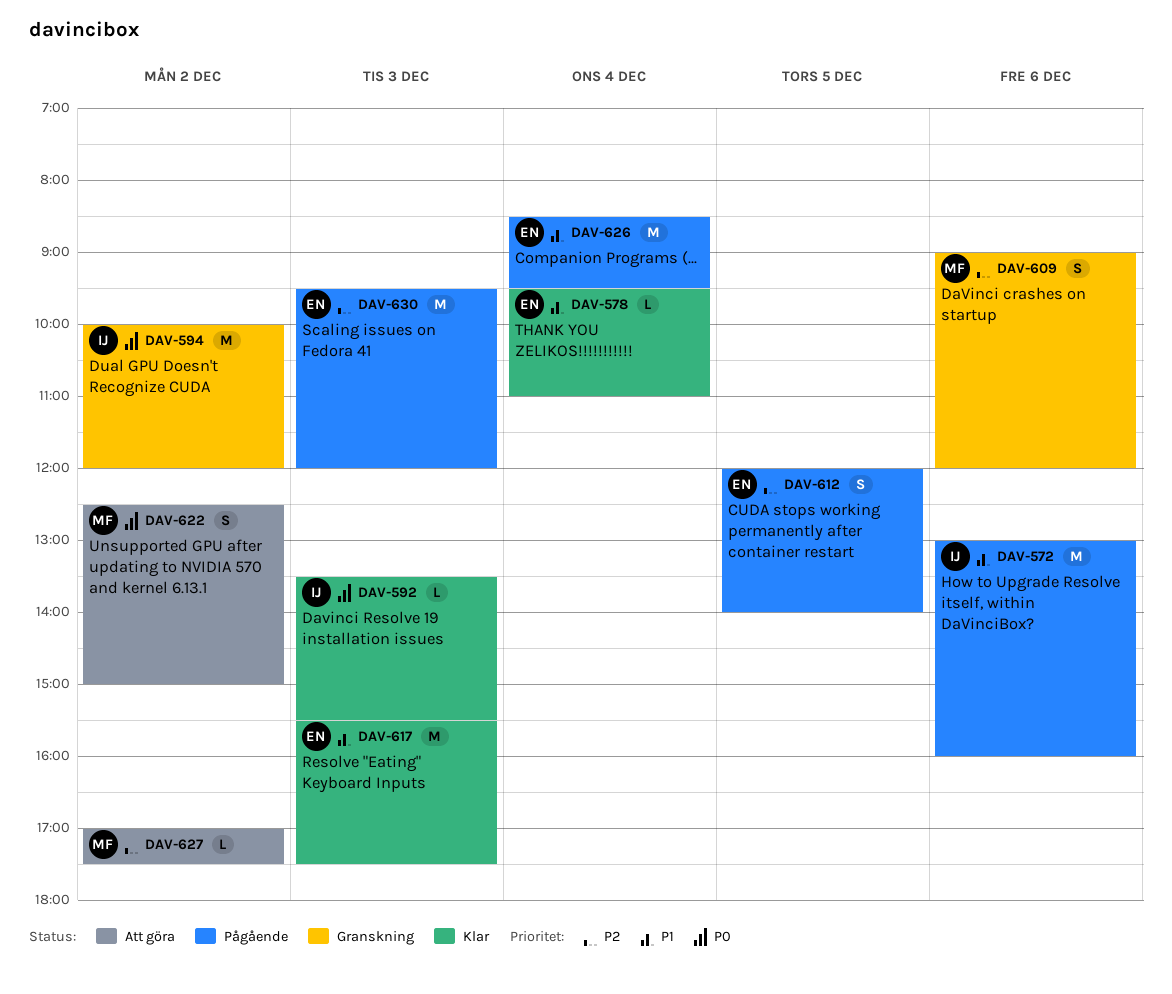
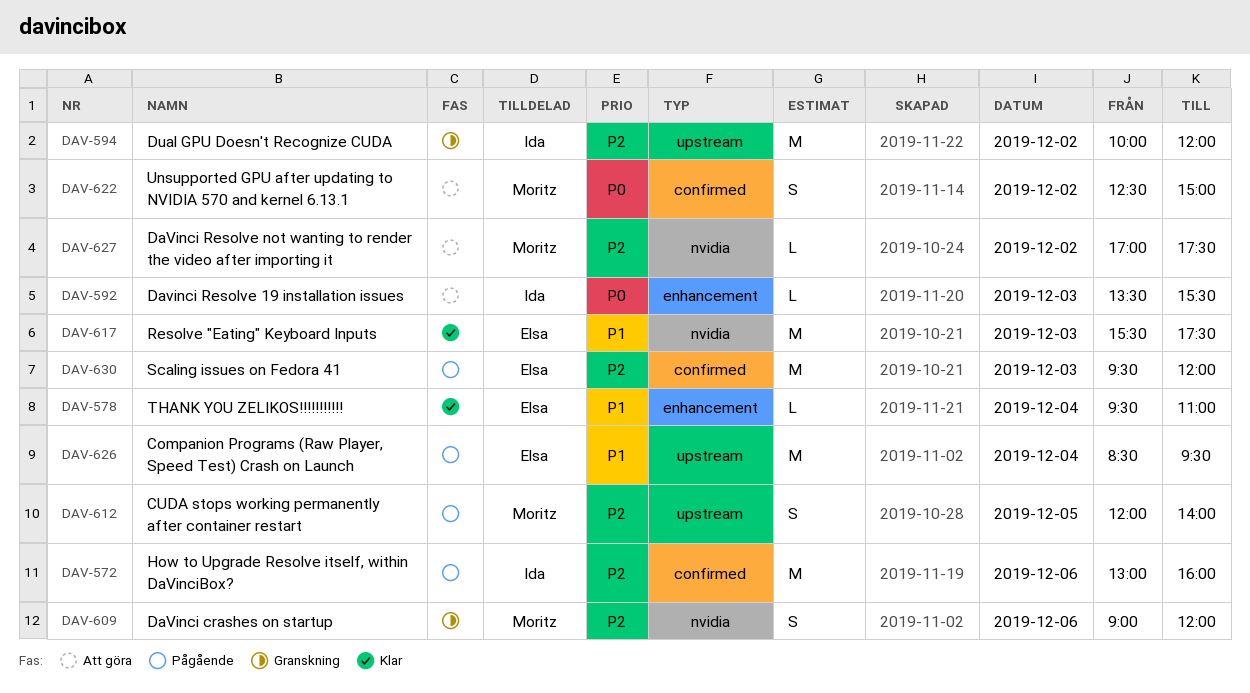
DAV-572, priority: P1 -> P2
DAV-592, status: Klar -> Att göra
DAV-594, priority: P0 -> P2
DAV-612, owner: Elsa -> Moritz

